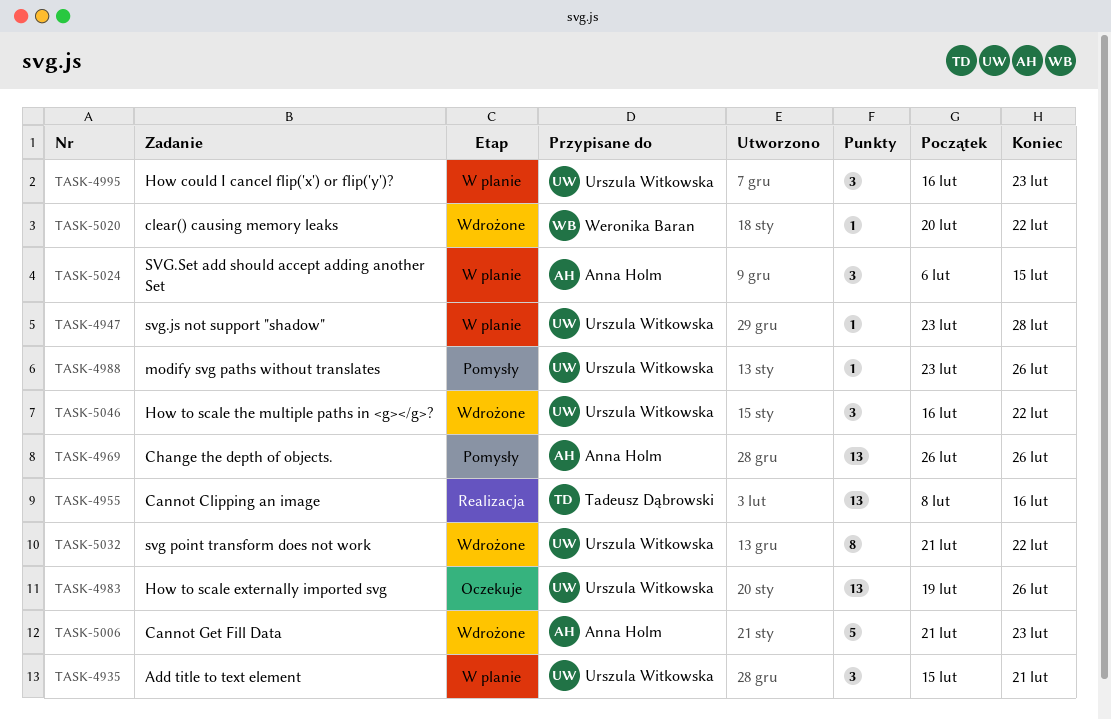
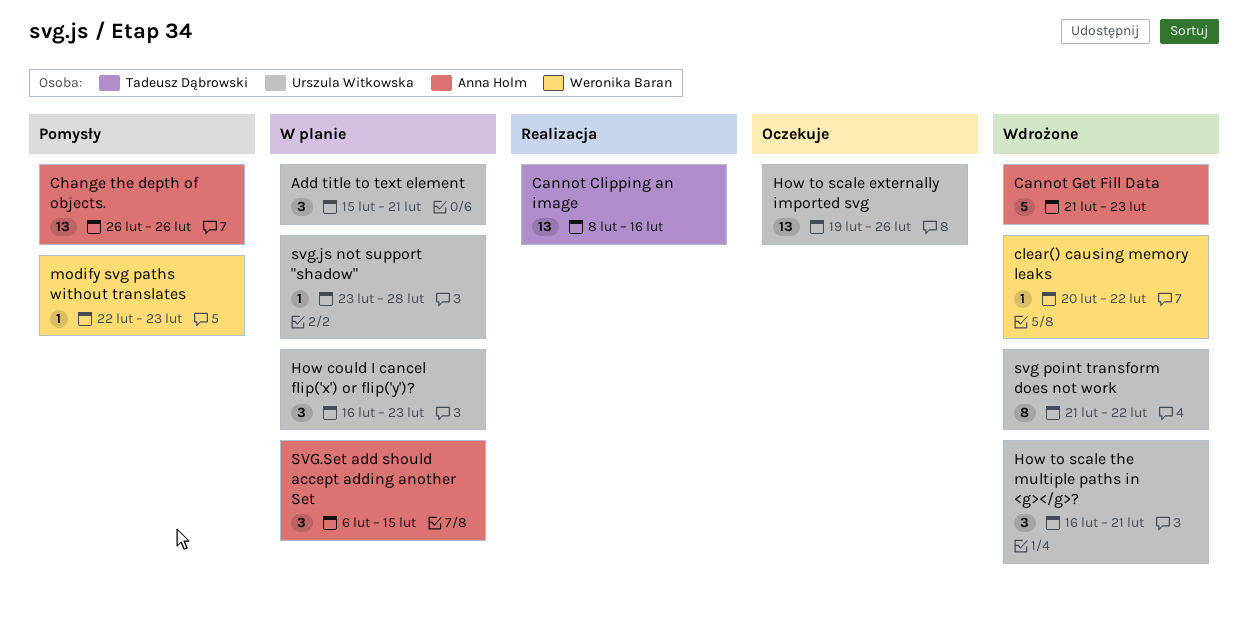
How to scale the multiple paths in <g></g>?, due: Feb 22 -> Feb 21
modify svg paths without translates, owner: Urszula Witkowska -> Weronika Baran
modify svg paths without translates, start: Feb 23 -> Feb 22
modify svg paths without translates, due: Feb 26 -> Feb 23

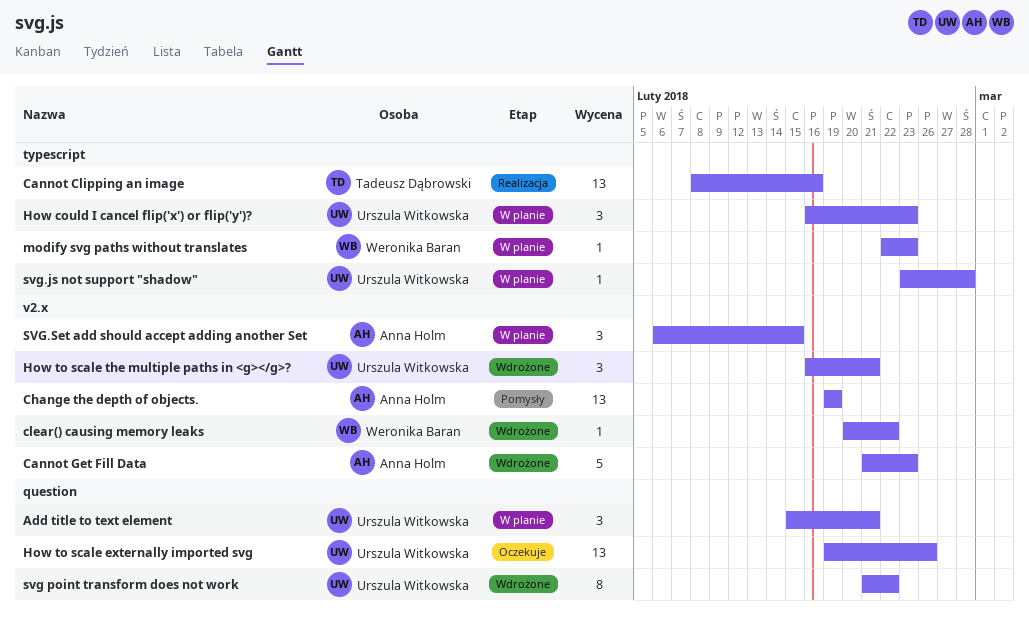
Change the depth of objects., start: Feb 26 -> Feb 19
Change the depth of objects., due: Feb 26 -> Feb 19
modify svg paths without translates, status: Pomysły -> W planie

